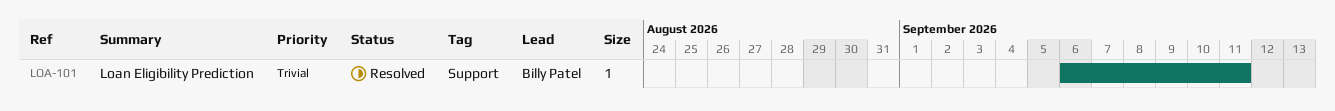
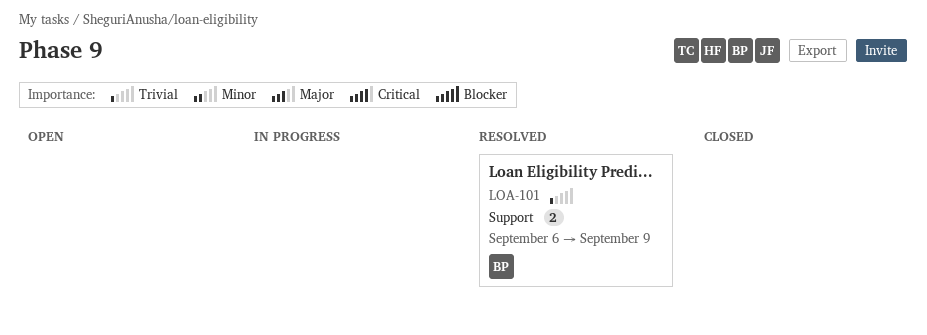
LOA-101, estimate: 1 -> 2
LOA-101, due: Sep 11 -> Sep 9

